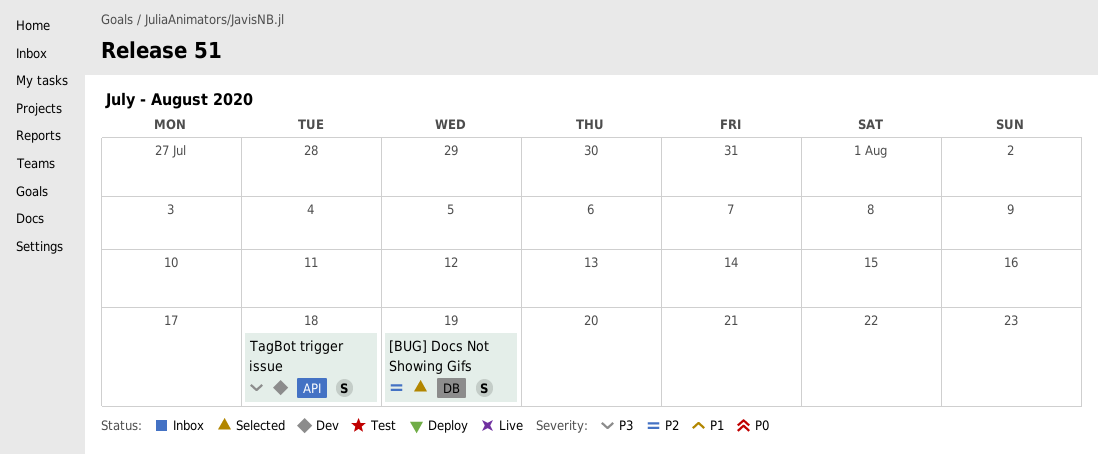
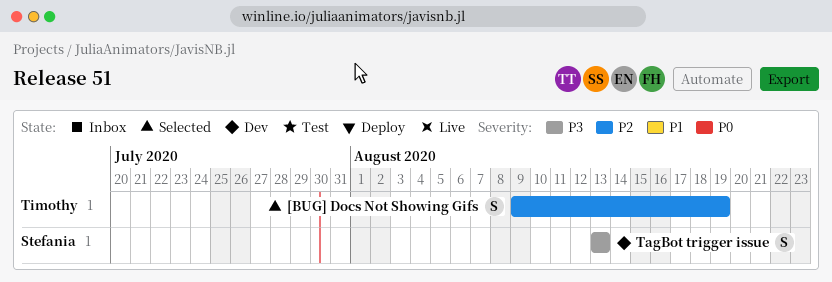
TagBot trigger issue, due: Aug 18 -> Aug 13

